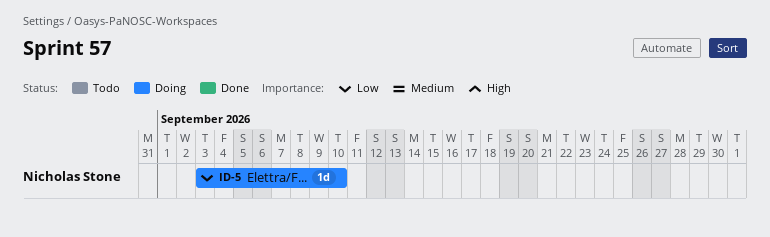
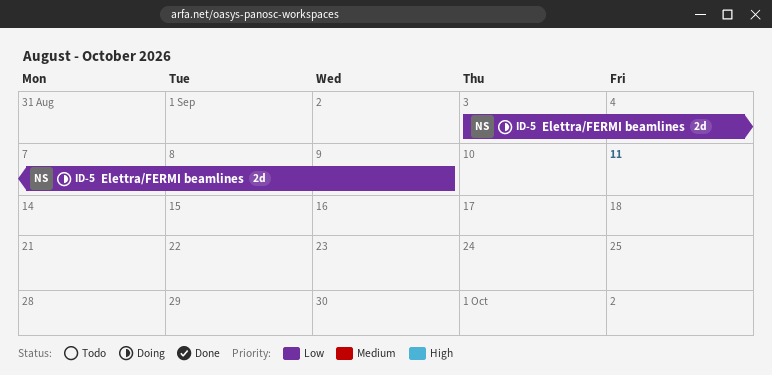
ID-5, estimate: 1d -> 2d
ID-5, due: Sep 10 -> Sep 9

